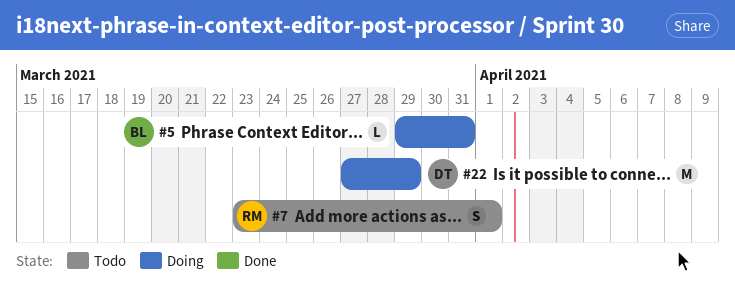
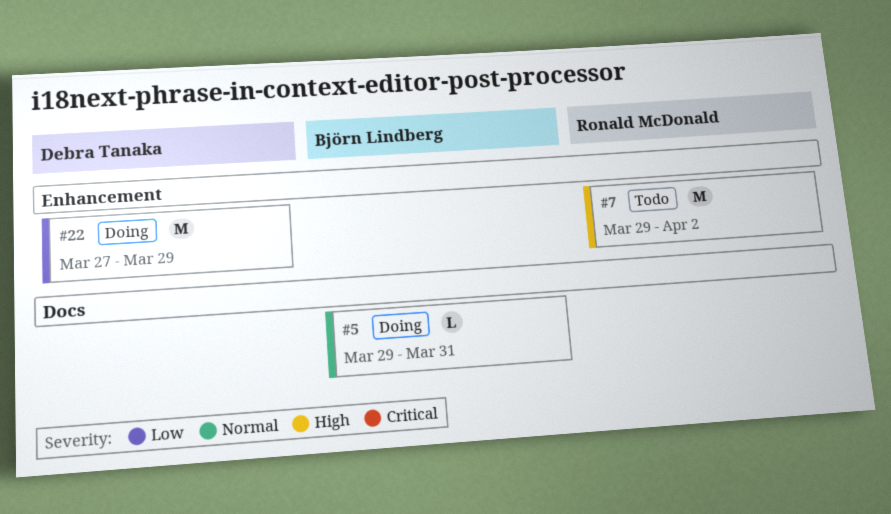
#7, estimate: S -> M
#7, start: Mar 23 -> Mar 29
#7, due: Apr 1 -> Apr 2

